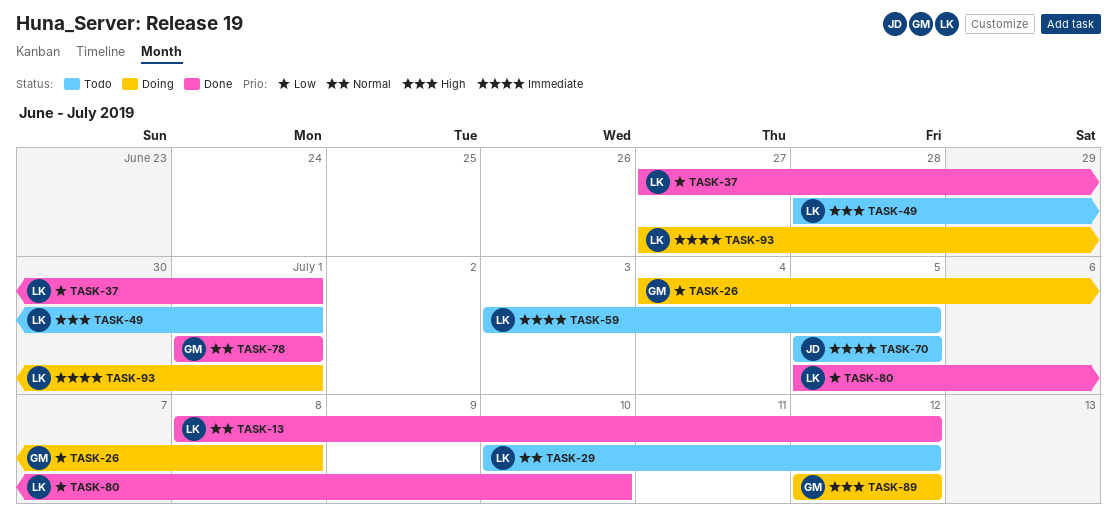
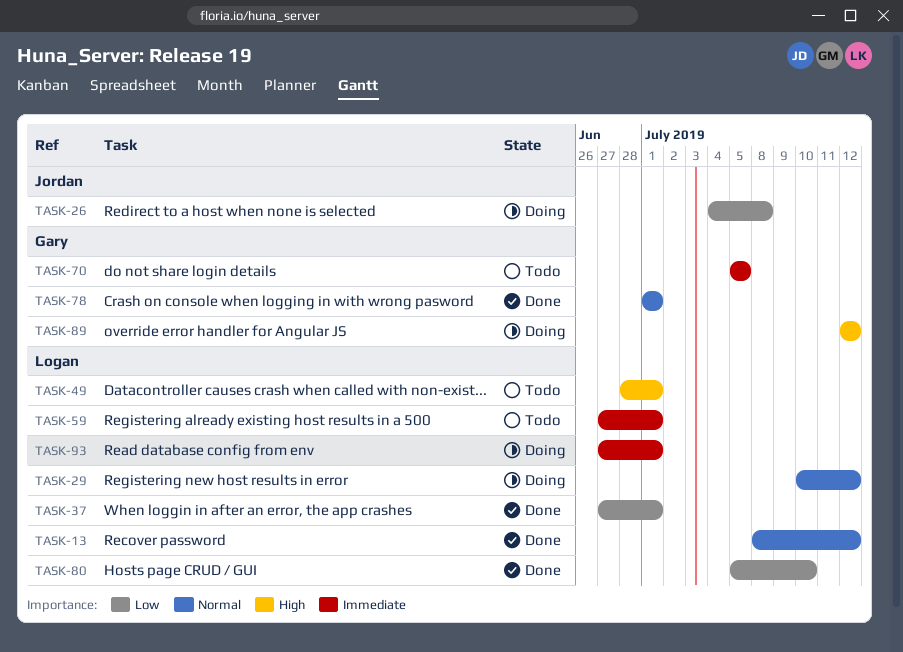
TASK-26, owner: Gary -> Jordan
TASK-29, status: Todo -> Doing
TASK-59, start: Jul 3 -> Jun 27
TASK-59, due: Jul 5 -> Jul 1
TASK-70, owner: Jordan -> Gary

